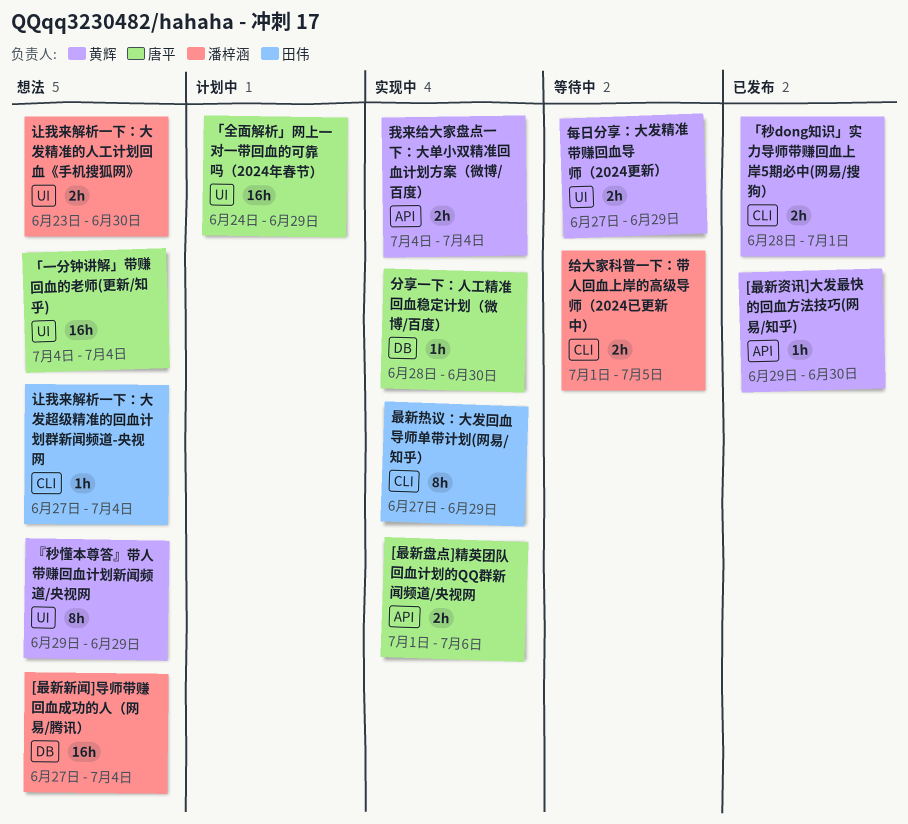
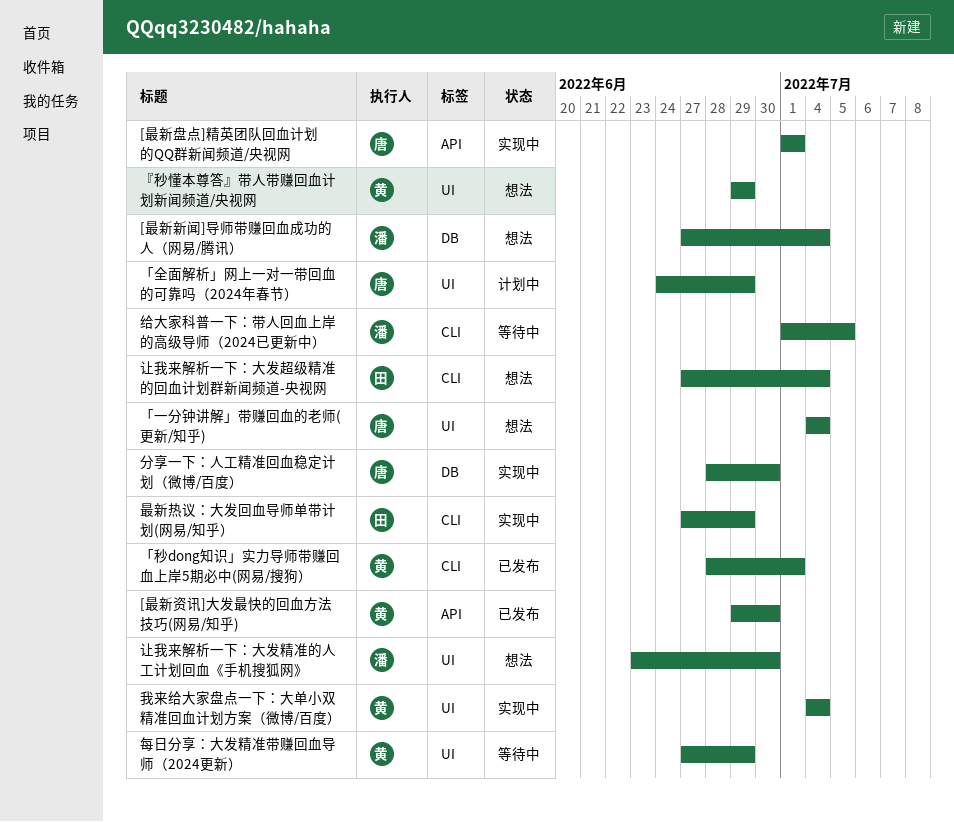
[最新盘点]精英团队回血计划的QQ群新闻频道/央视网, due: Jul 6 -> Jul 1
我来给大家盘点一下：大单小双精准回血计划方案（微博/百度）, label: API -> UI

